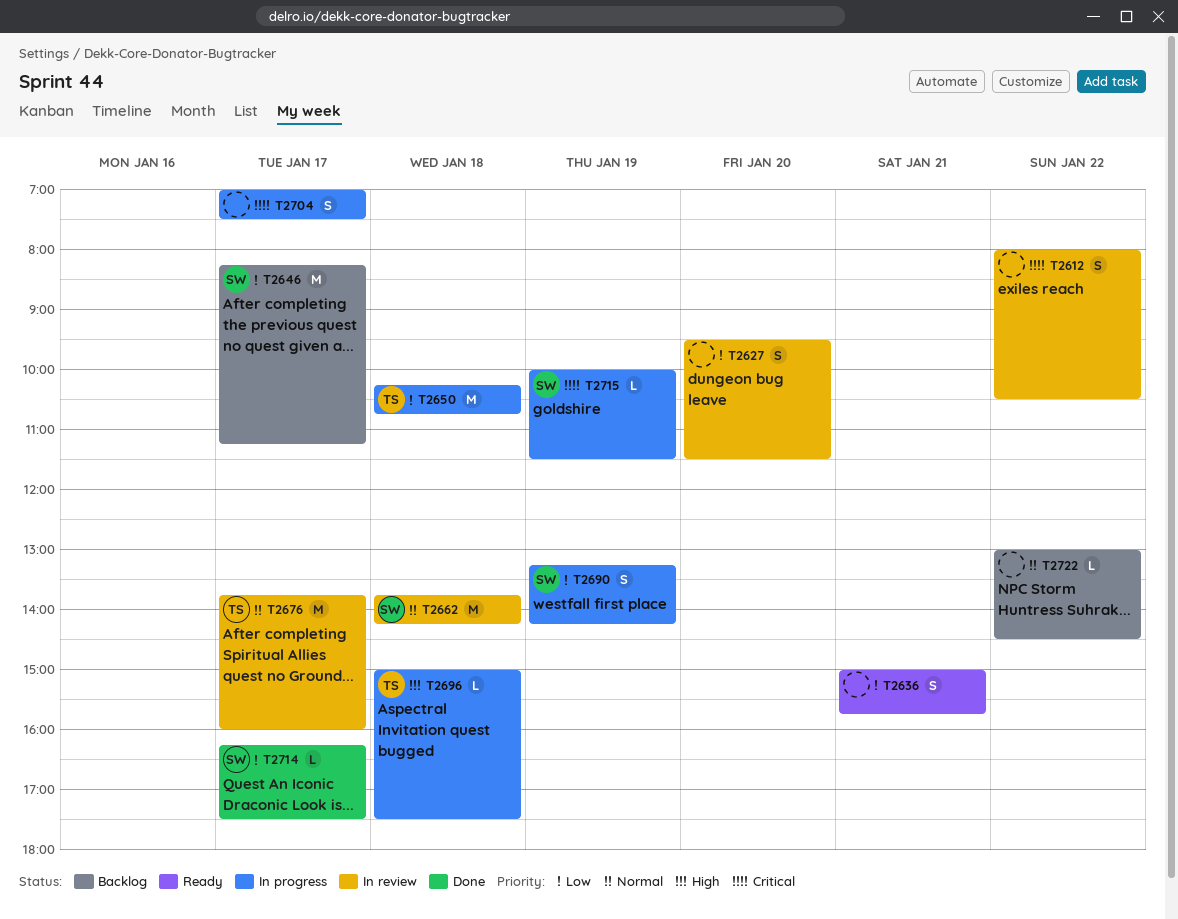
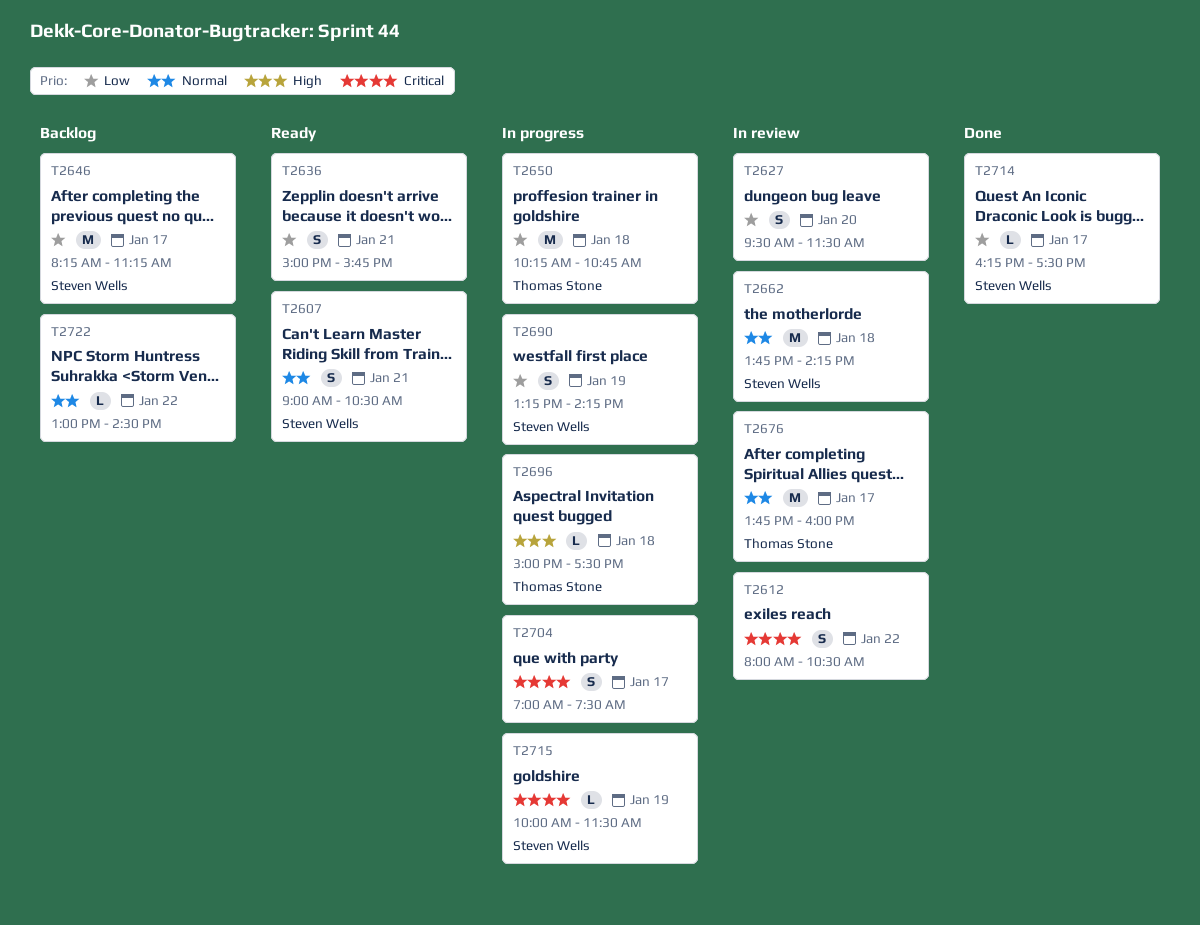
T2607: none -> present

